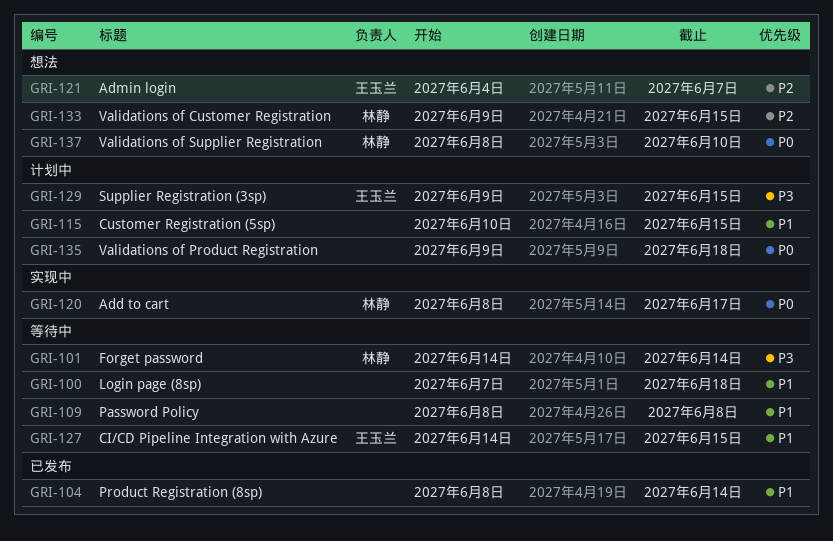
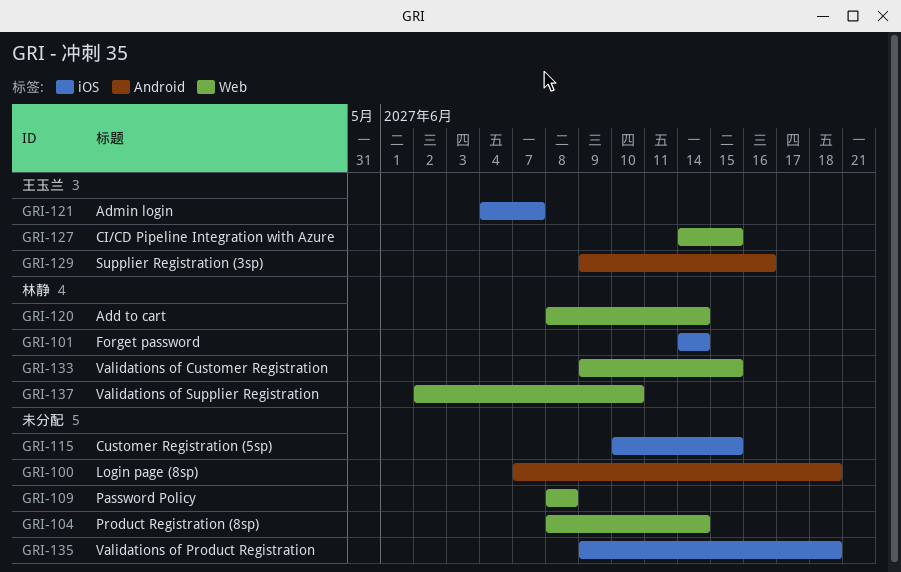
GRI-120, due: Jun 17 -> Jun 14
GRI-129, due: Jun 15 -> Jun 16
GRI-137, start: Jun 8 -> Jun 2

